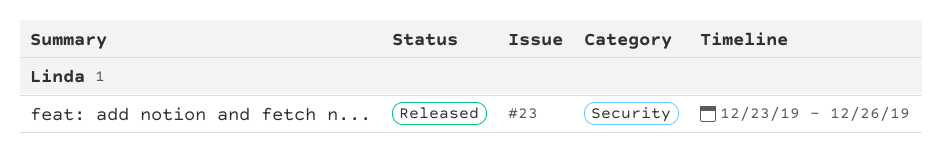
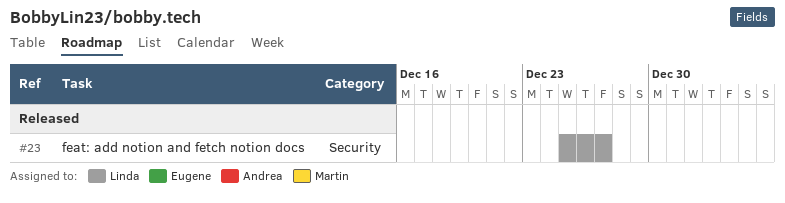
#23, start: Dec 23 -> Dec 25
#23, due: Dec 26 -> Dec 27

